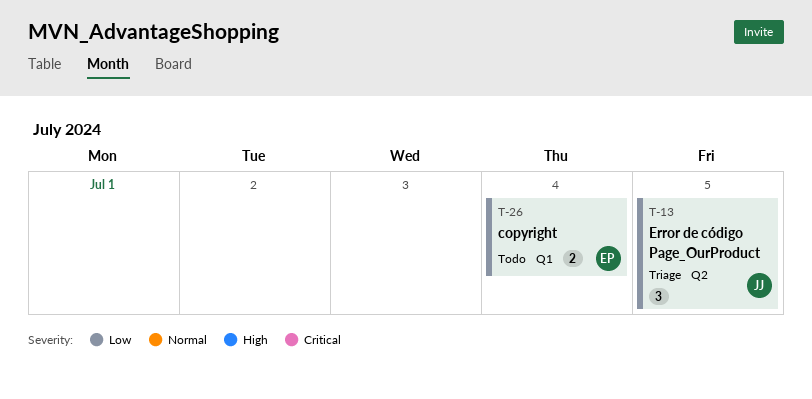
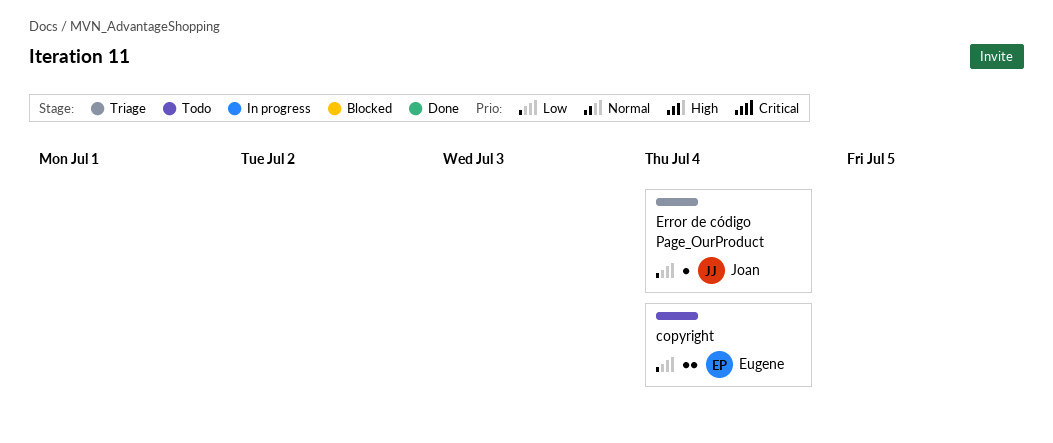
Error de código Page_OurProduct, estimate: 3 -> 1
Error de código Page_OurProduct, due: Jul 5 -> Jul 4

